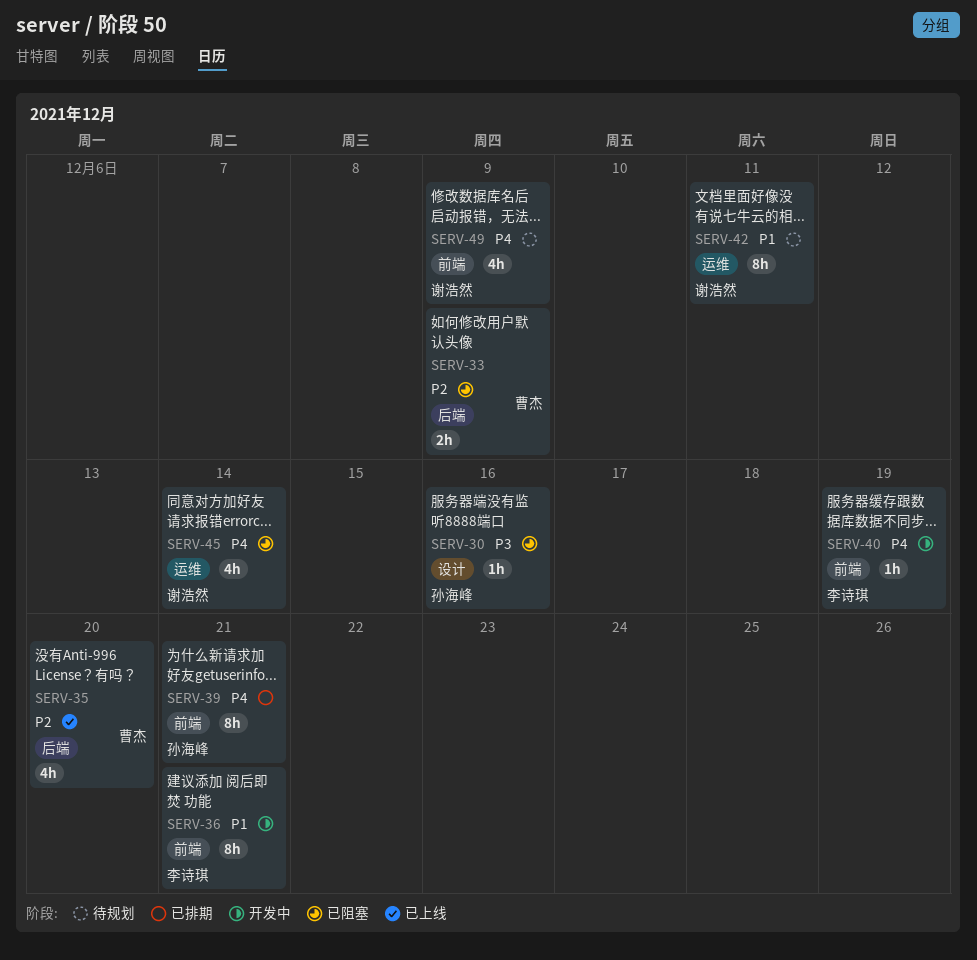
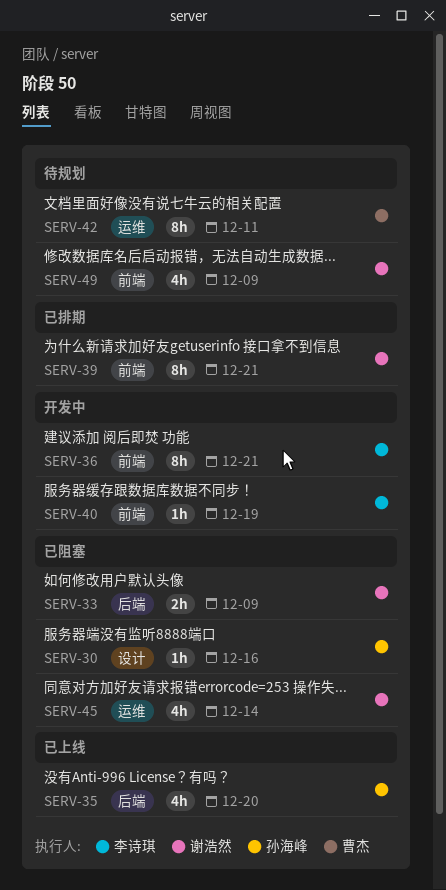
SERV-33, owner: 曹杰 -> 谢浩然
SERV-35, owner: 曹杰 -> 孙海峰
SERV-39, owner: 孙海峰 -> 谢浩然
SERV-42, owner: 谢浩然 -> 曹杰

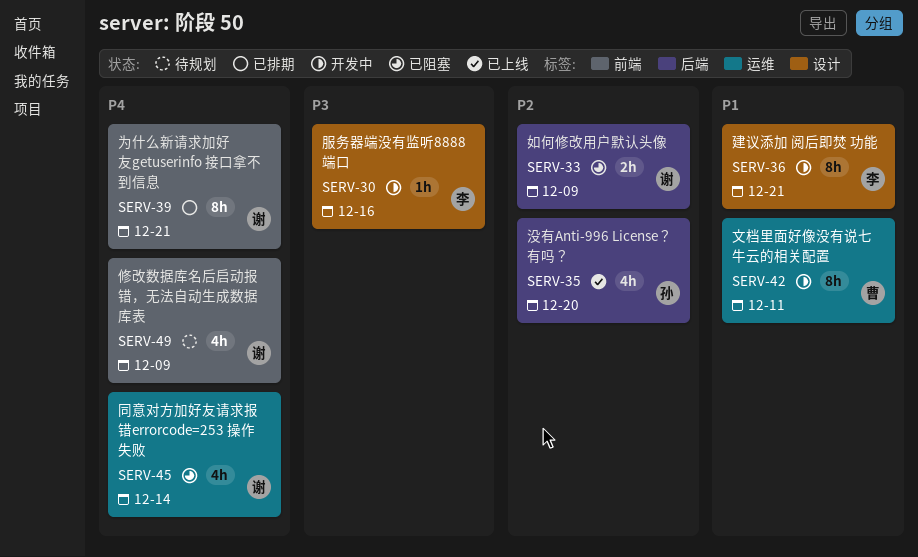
SERV-30, status: 已阻塞 -> 开发中
SERV-30, owner: 孙海峰 -> 李诗琪
SERV-36, label: 前端 -> 设计
SERV-40: present -> none
SERV-42, status: 待规划 -> 开发中

